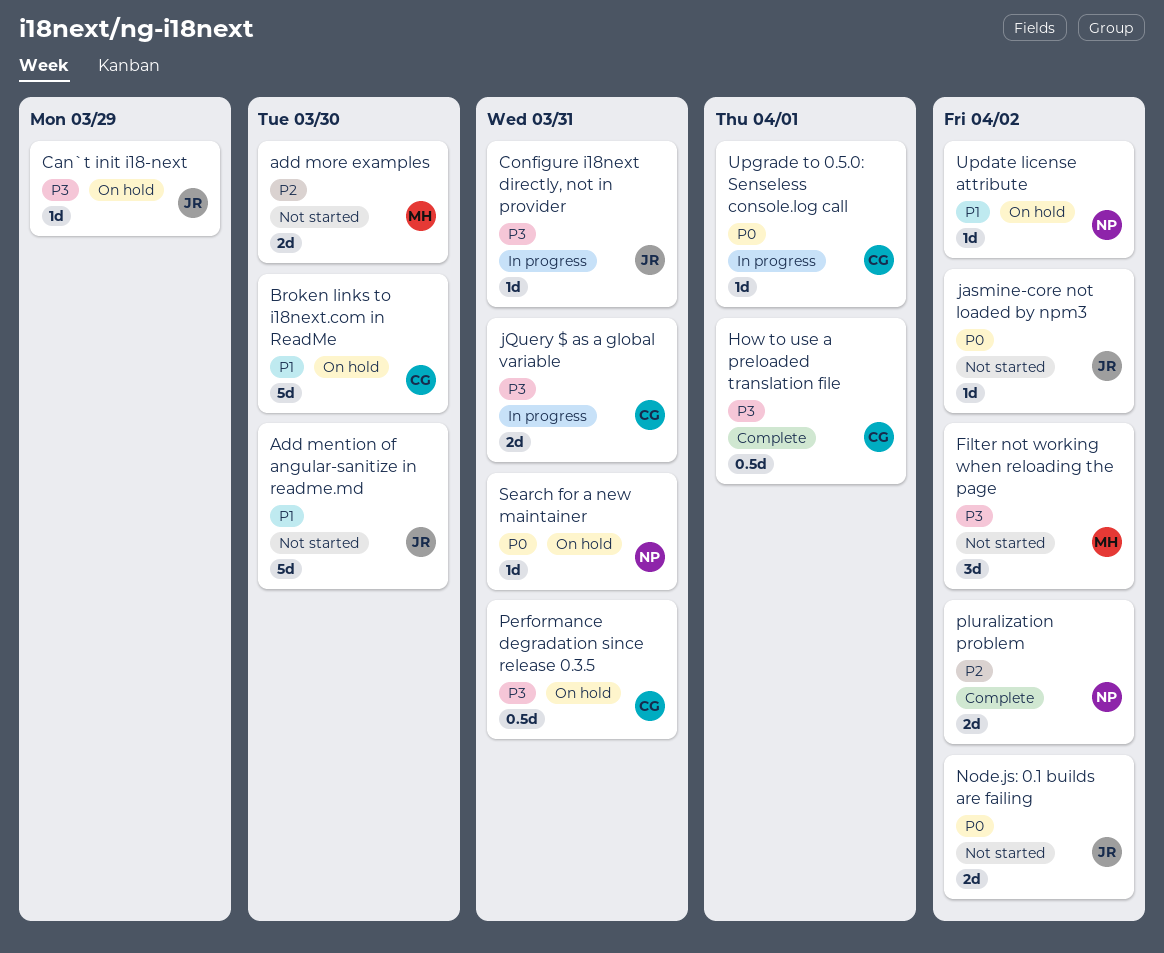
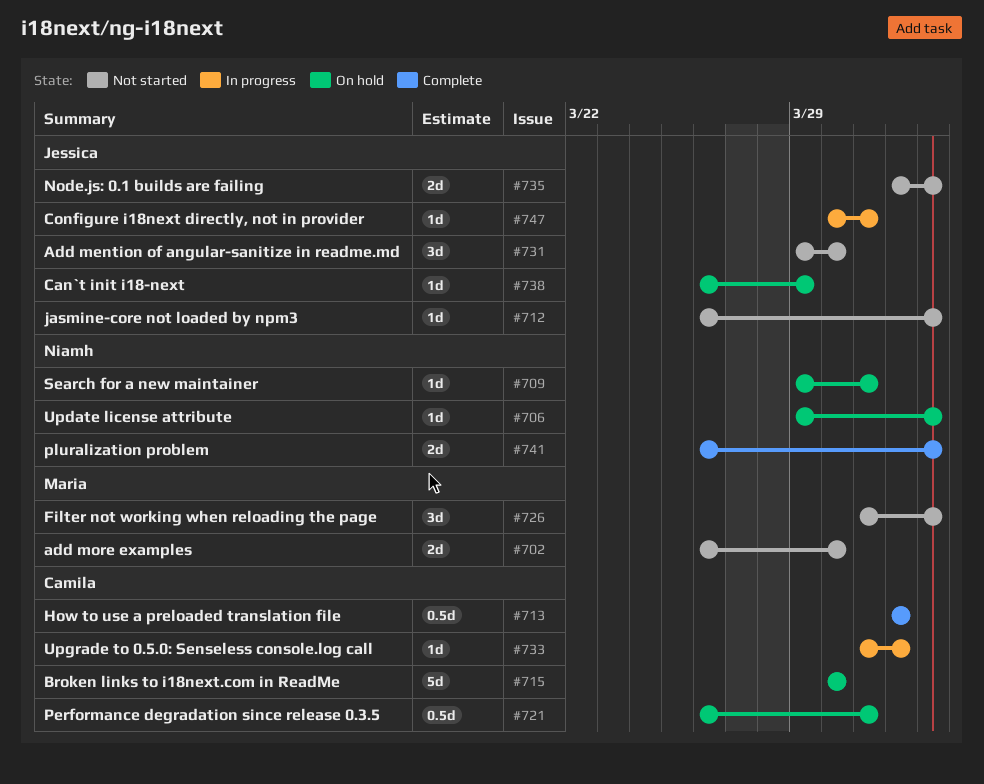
Add mention of angular-sanitize in readme.md, estimate: 5d -> 3d
jQuery $ as a global variable: present -> none

